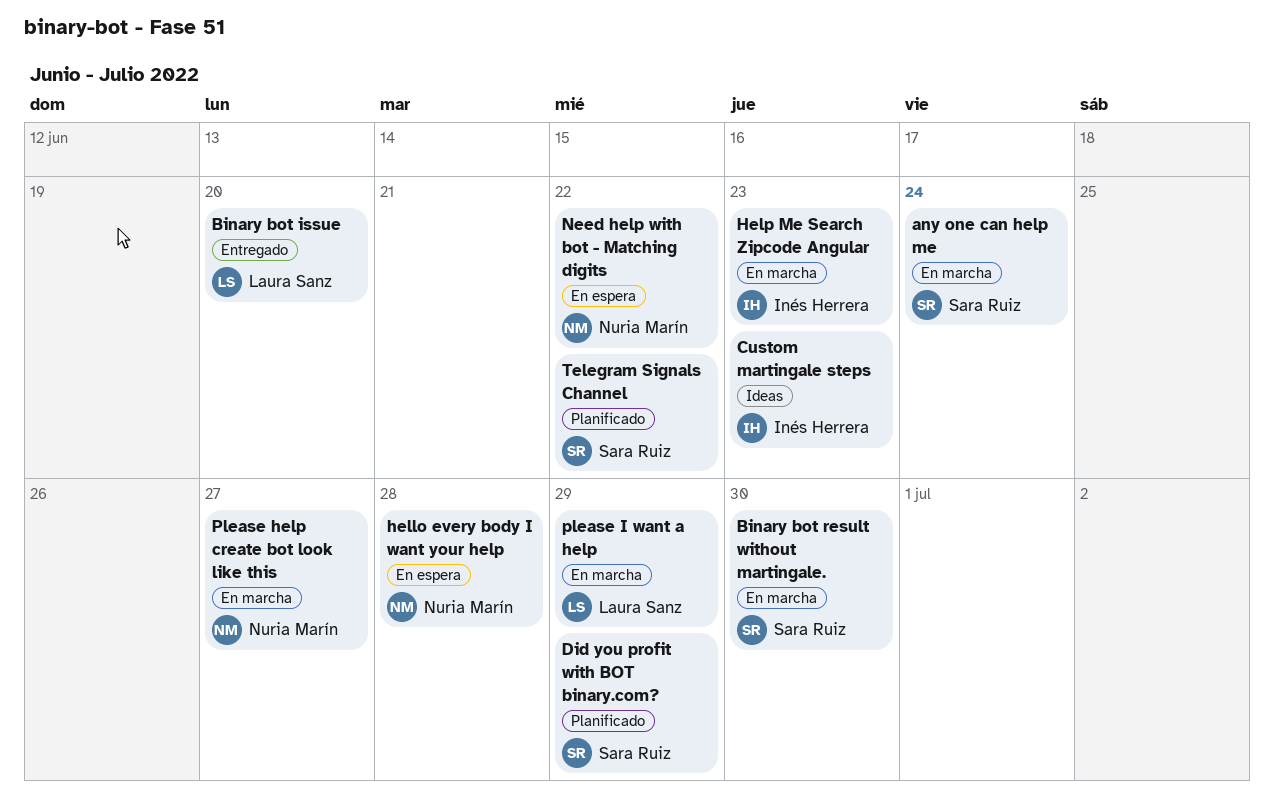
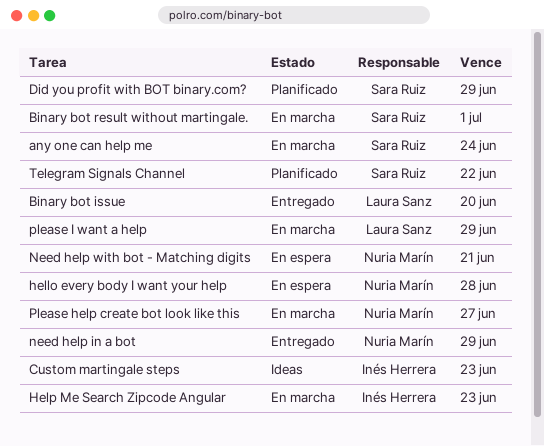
Binary bot result without martingale., due: Jun 30 -> Jul 1
need help in a bot: none -> present
Need help with bot - Matching digits, due: Jun 22 -> Jun 21

